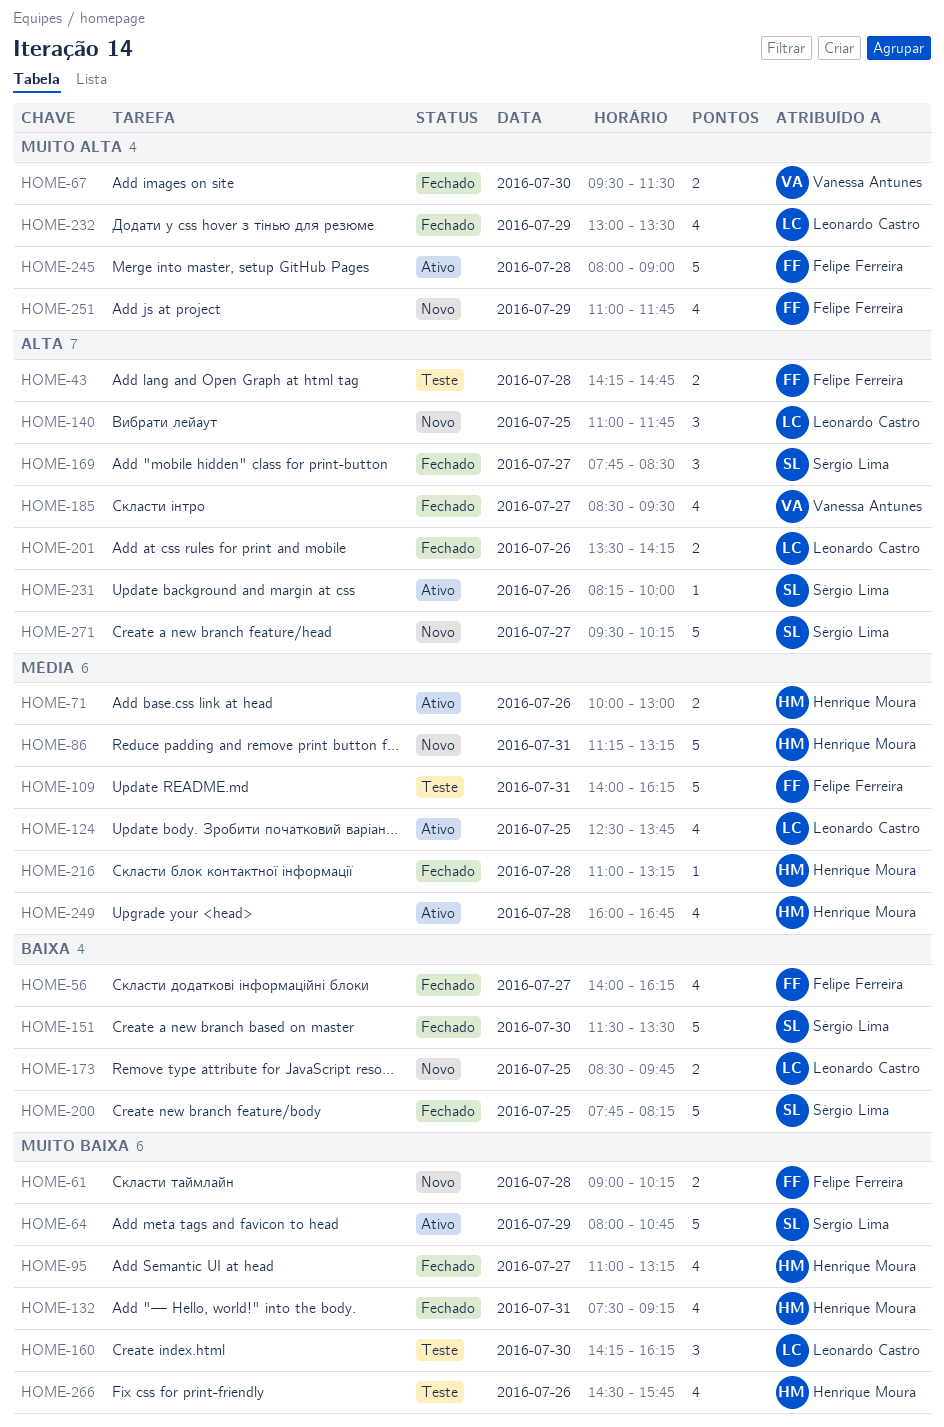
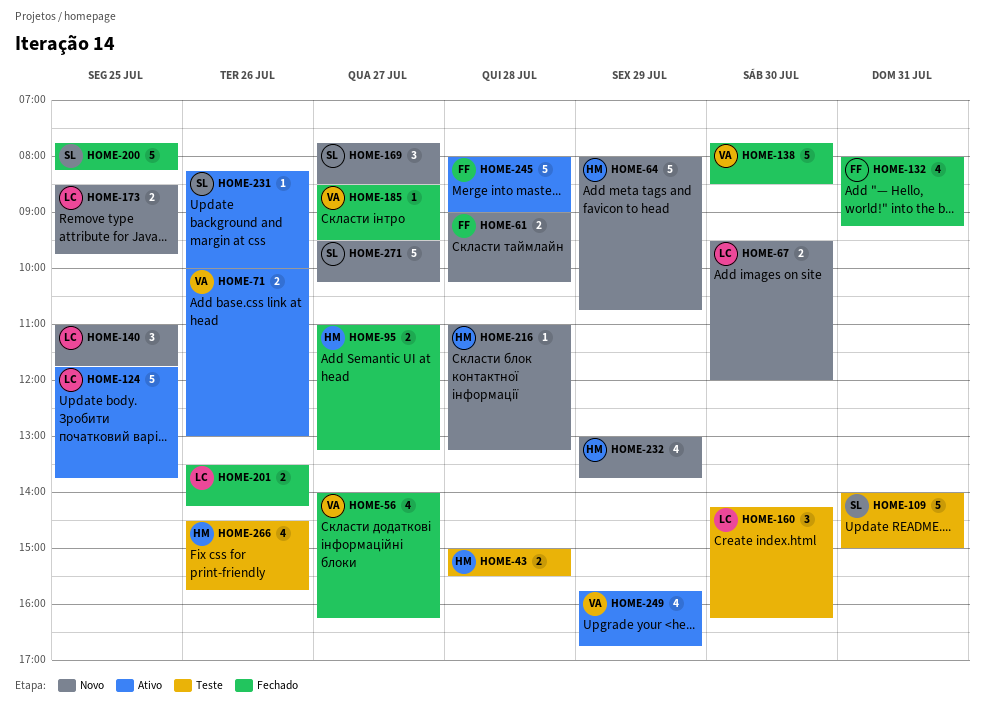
HOME-43, owner: Felipe Ferreira -> Henrique Moura
HOME-43, begins: 14:15 -> 15:00
HOME-43, ends: 14:45 -> 15:30
HOME-56, owner: Felipe Ferreira -> Vanessa Antunes
HOME-64, status: Ativo -> Novo
HOME-64, owner: Sérgio Lima -> Henrique Moura
HOME-67, status: Fechado -> Novo
HOME-67, owner: Vanessa Antunes -> Leonardo Castro
HOME-67, ends: 11:30 -> 12:00
HOME-71, owner: Henrique Moura -> Vanessa Antunes
HOME-86: present -> none
HOME-95, estimate: 4 -> 2
HOME-109, owner: Felipe Ferreira -> Sérgio Lima
HOME-109, ends: 16:15 -> 15:00
HOME-124, estimate: 4 -> 5
HOME-124, begins: 12:30 -> 11:45
HOME-132, owner: Henrique Moura -> Felipe Ferreira
HOME-132, begins: 07:30 -> 08:00
HOME-138: none -> present
HOME-151: present -> none
HOME-169, status: Fechado -> Novo
HOME-185, estimate: 4 -> 1
HOME-216, status: Fechado -> Novo
HOME-232, status: Fechado -> Novo
HOME-232, owner: Leonardo Castro -> Henrique Moura
HOME-232, ends: 13:30 -> 13:45
HOME-249, owner: Henrique Moura -> Vanessa Antunes
HOME-249, day: Jul 28 -> Jul 29
HOME-249, begins: 16:00 -> 15:45
HOME-251: present -> none

